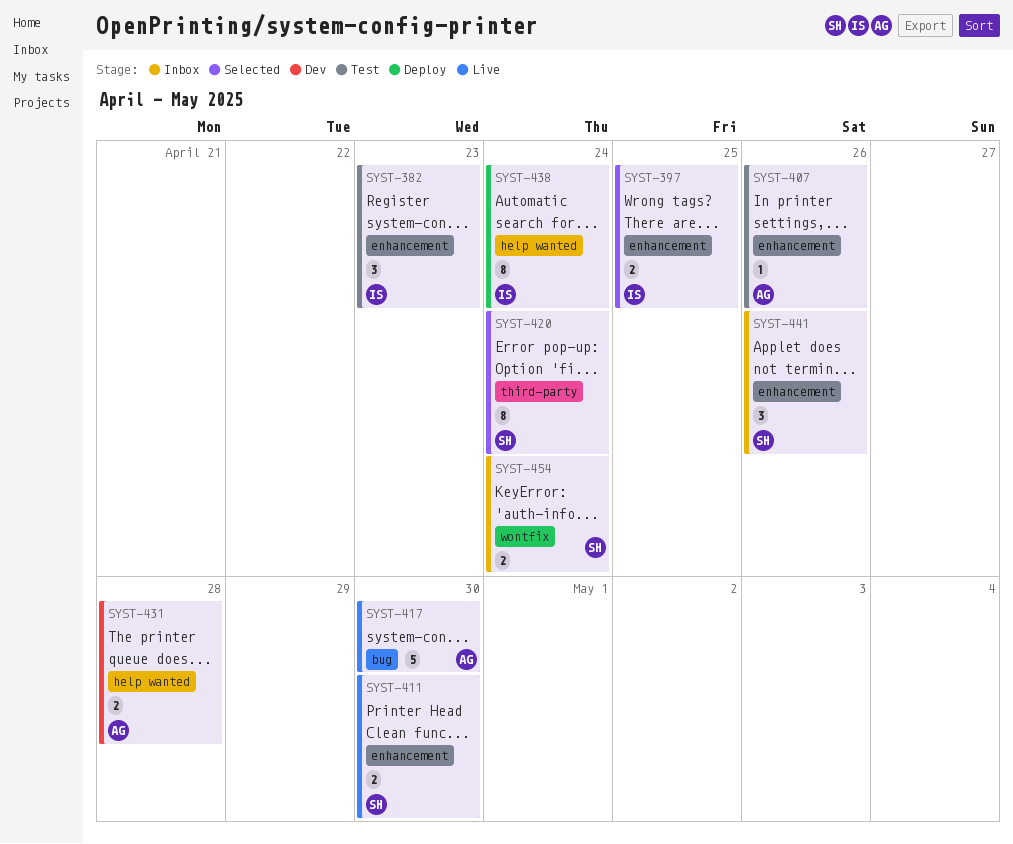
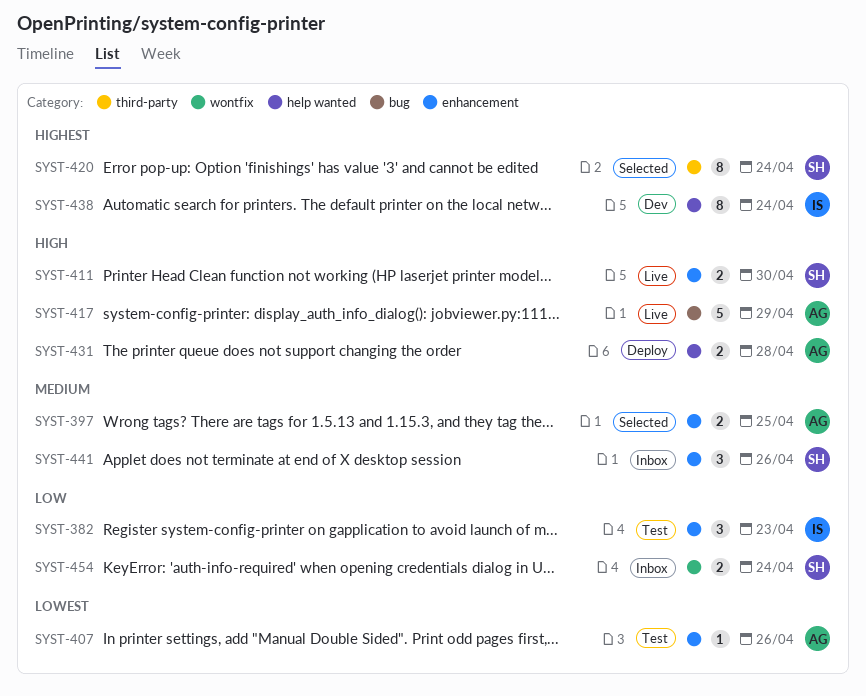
SYST-397, owner: IS -> AG
SYST-417, due: Apr 30 -> Apr 29
SYST-431, status: Dev -> Deploy
SYST-438, status: Deploy -> Dev

